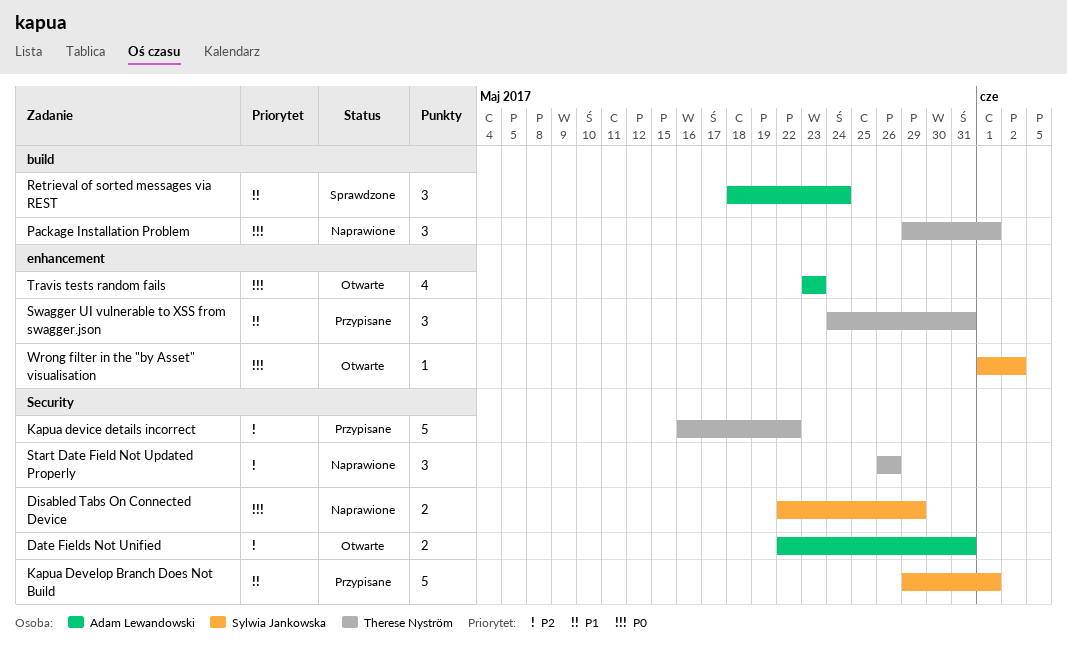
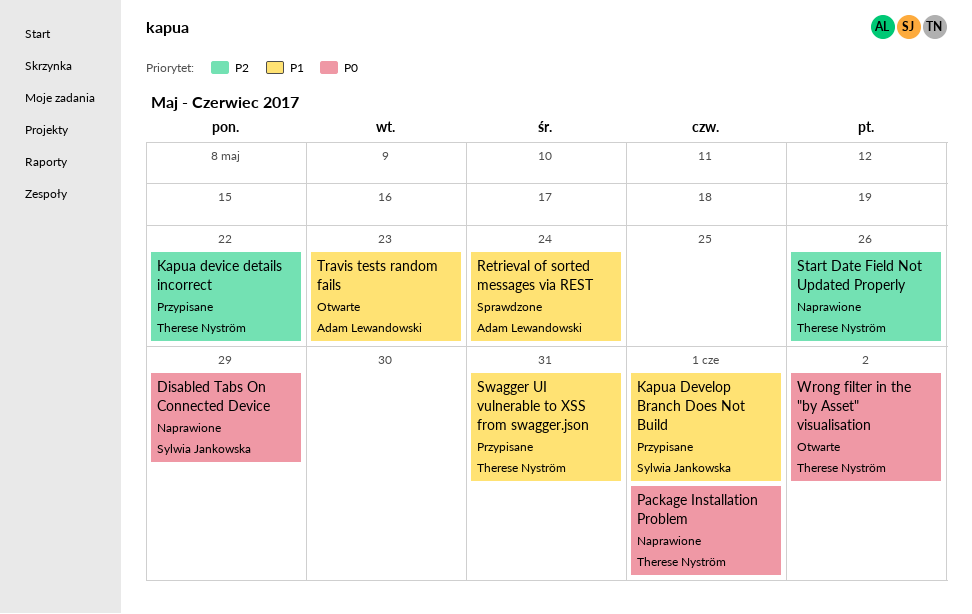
Date Fields Not Unified: present -> none
Travis tests random fails, priority: P0 -> P1
Wrong filter in the "by Asset" visualisation, owner: Sylwia Jankowska -> Therese Nyström

